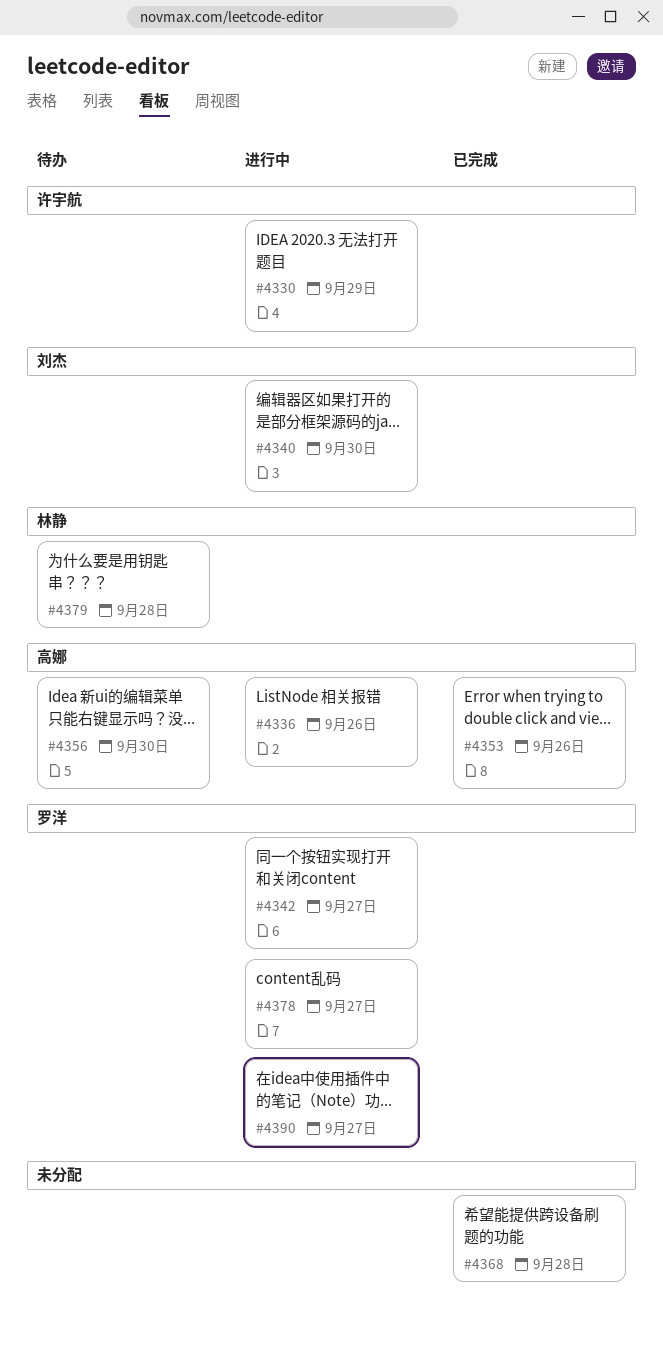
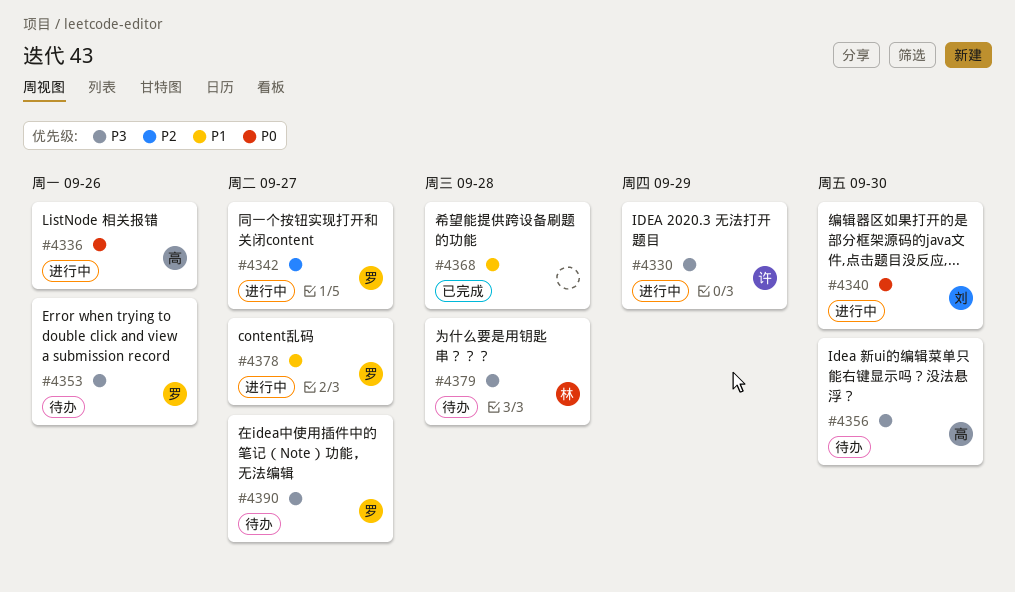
#4353, status: 已完成 -> 待办
#4353, owner: 高娜 -> 罗洋
#4390, status: 进行中 -> 待办

